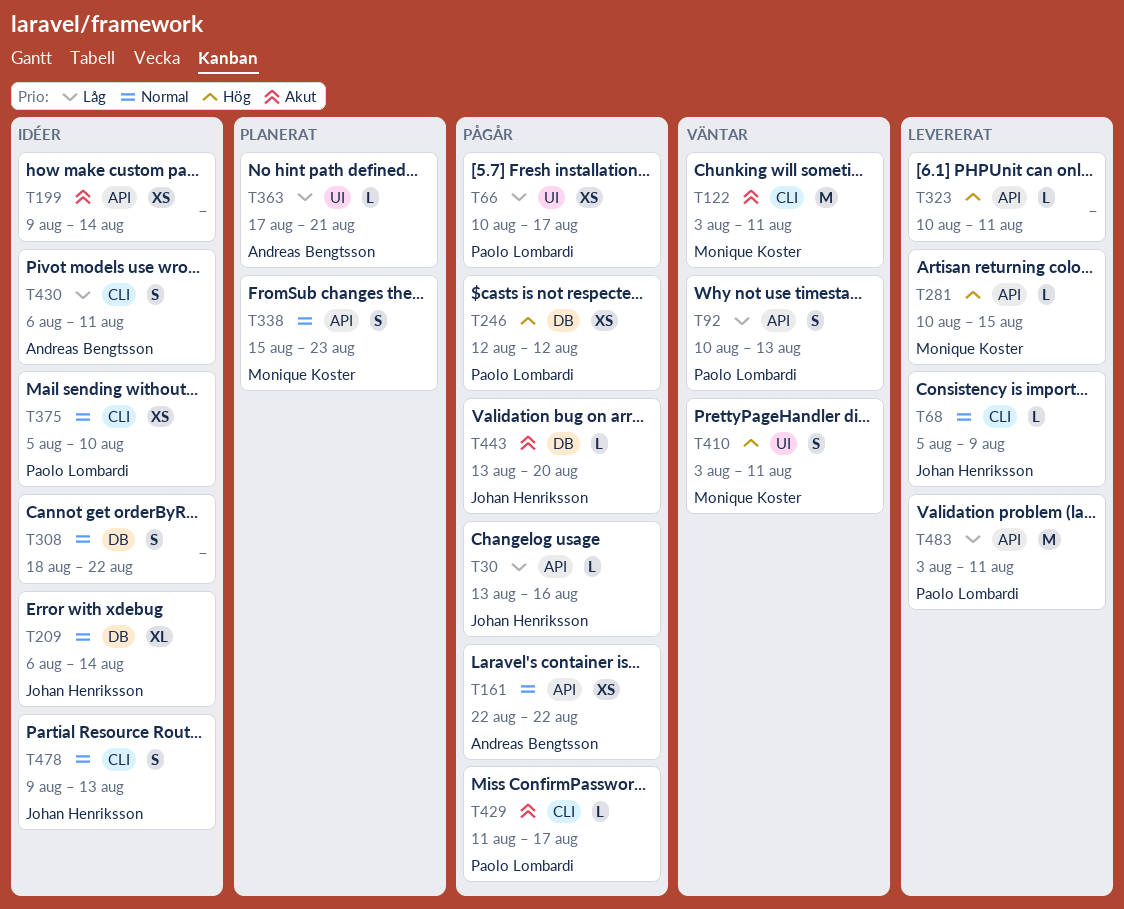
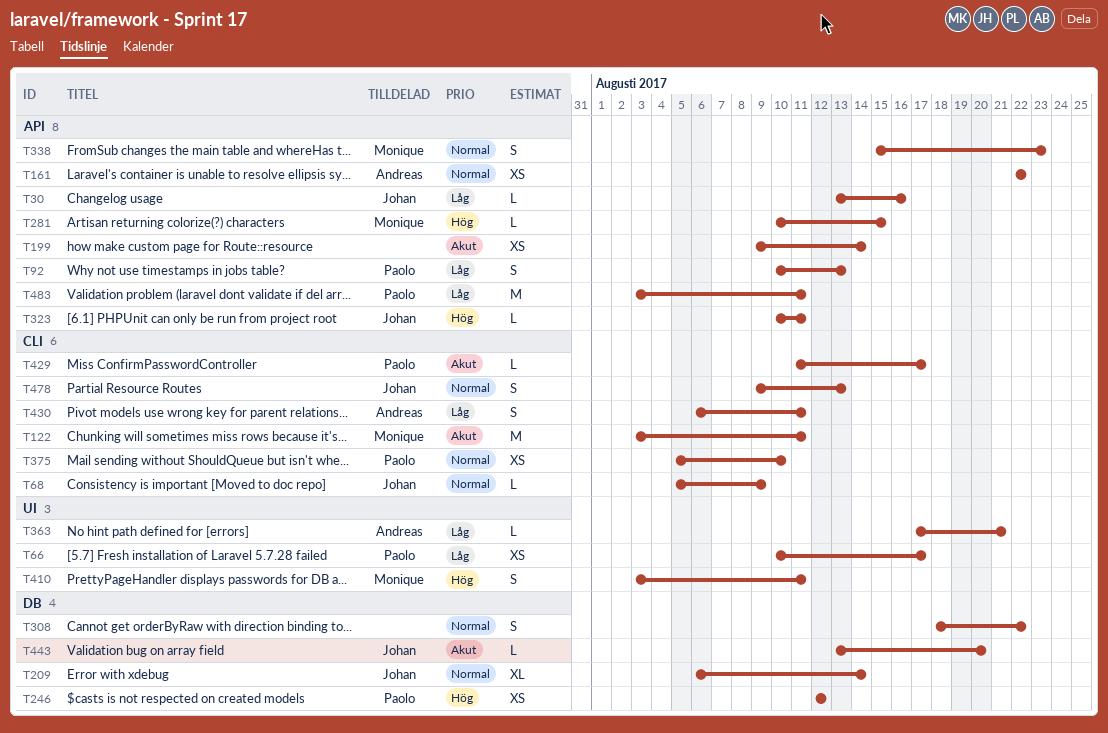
T323, owner: none -> Johan Henriksson

